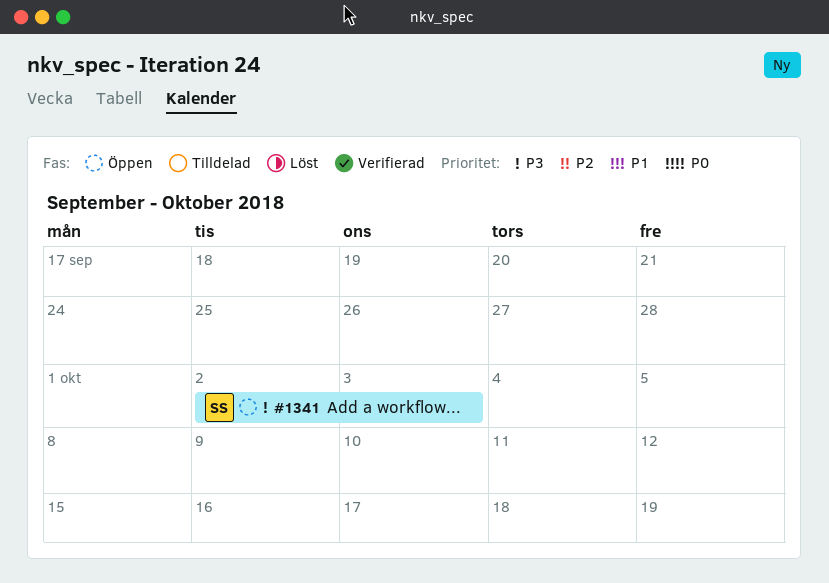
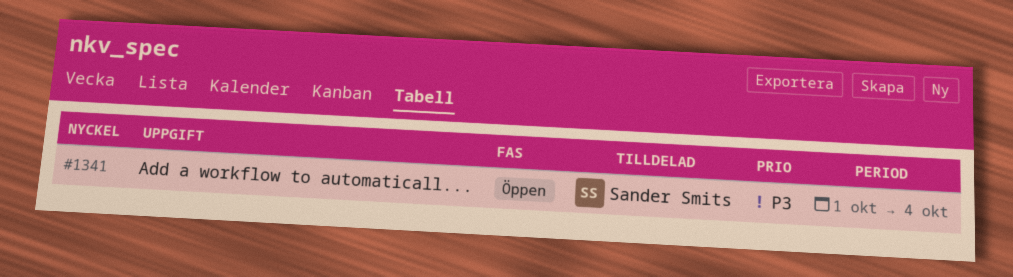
#1341, start: Oct 2 -> Oct 1
#1341, due: Oct 3 -> Oct 4

